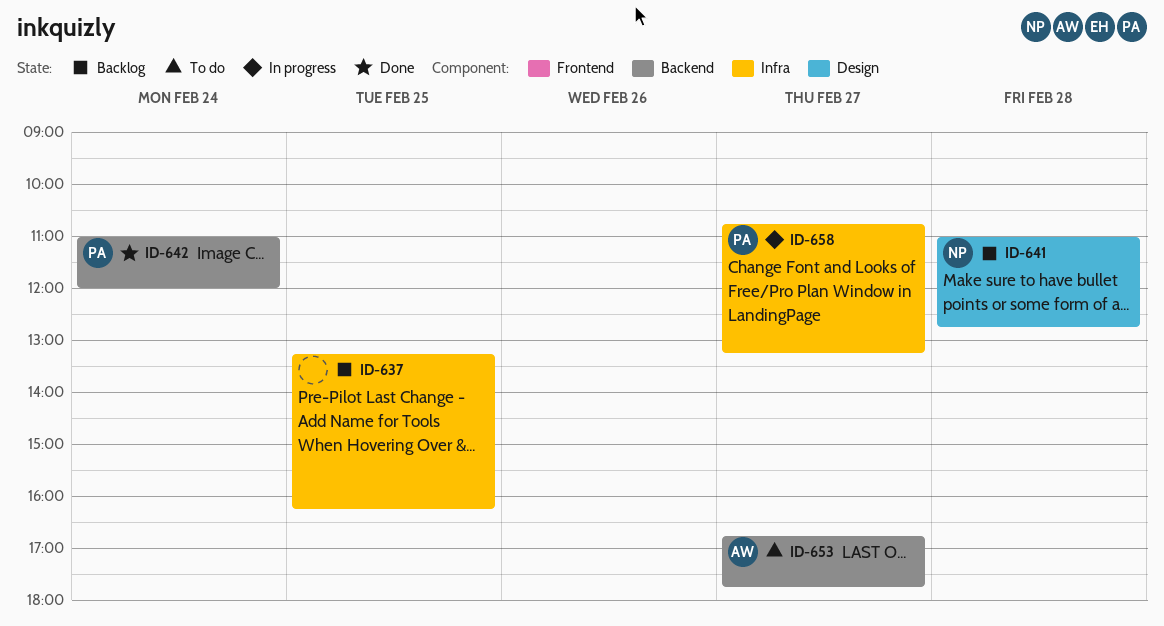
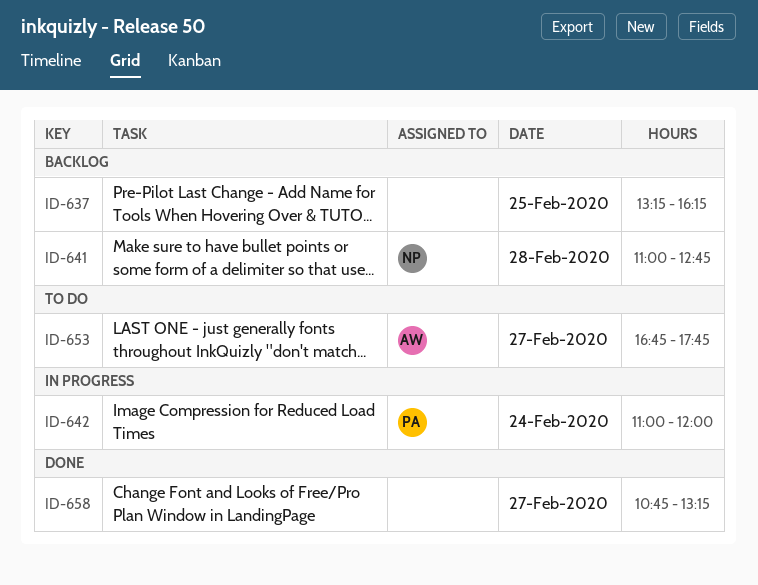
ID-642, status: Done -> In progress
ID-658, status: In progress -> Done
ID-658, owner: PA -> none

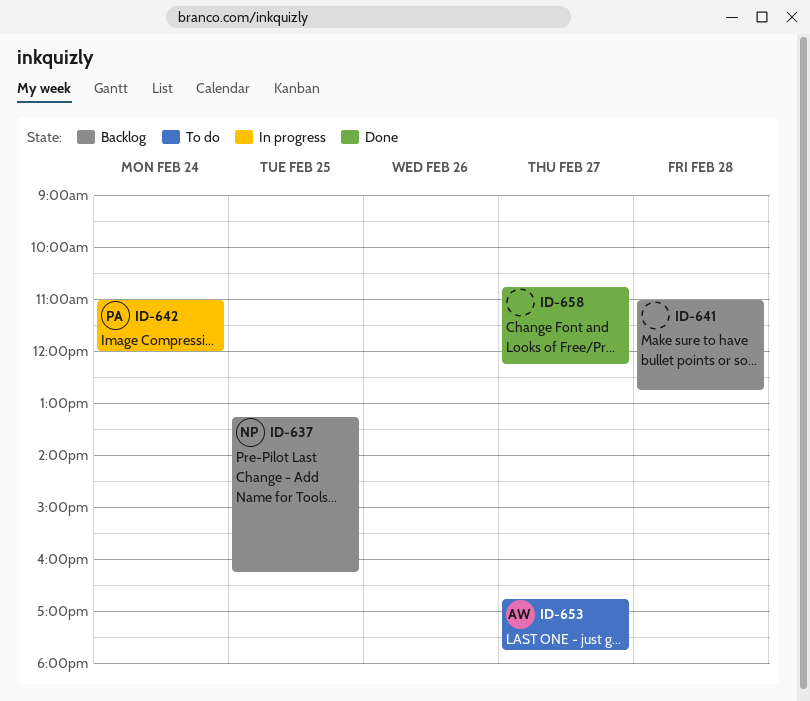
ID-637, owner: none -> NP
ID-641, owner: NP -> none
ID-658, ends: 13:15 -> 12:15

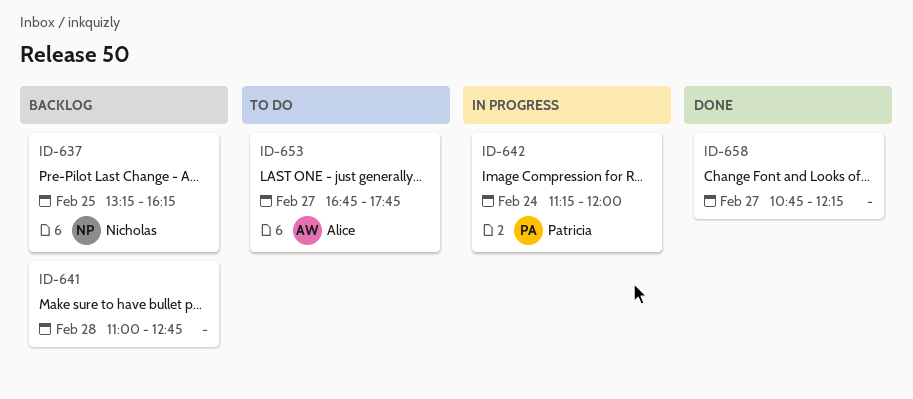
ID-642, begins: 11:00 -> 11:15

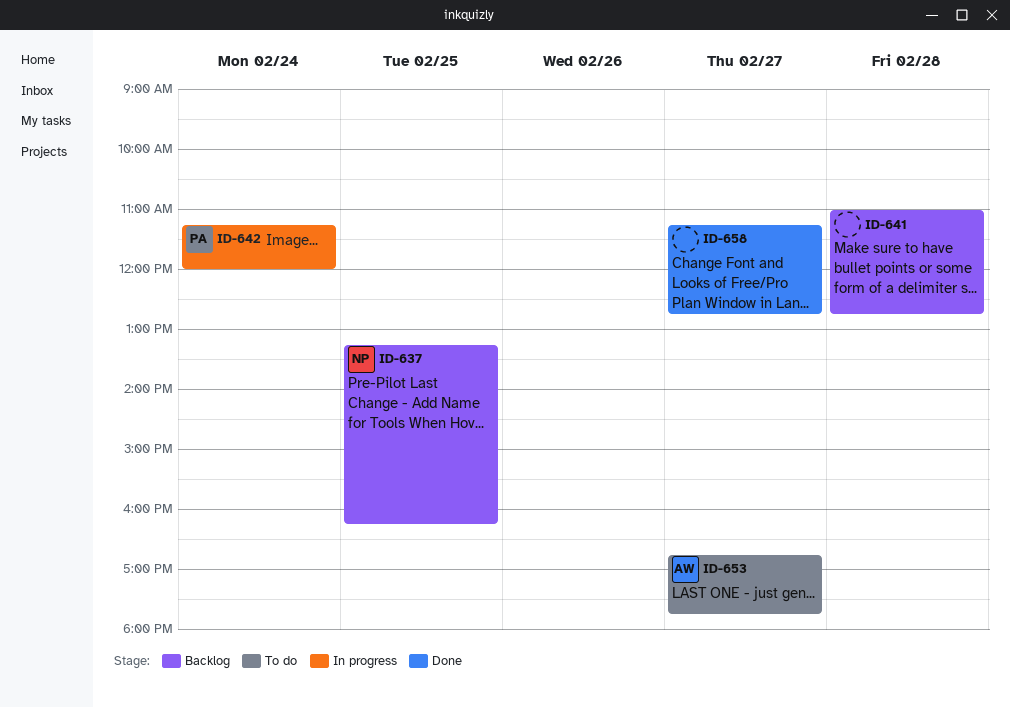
ID-658, begins: 10:45 -> 11:15
ID-658, ends: 12:15 -> 12:45

